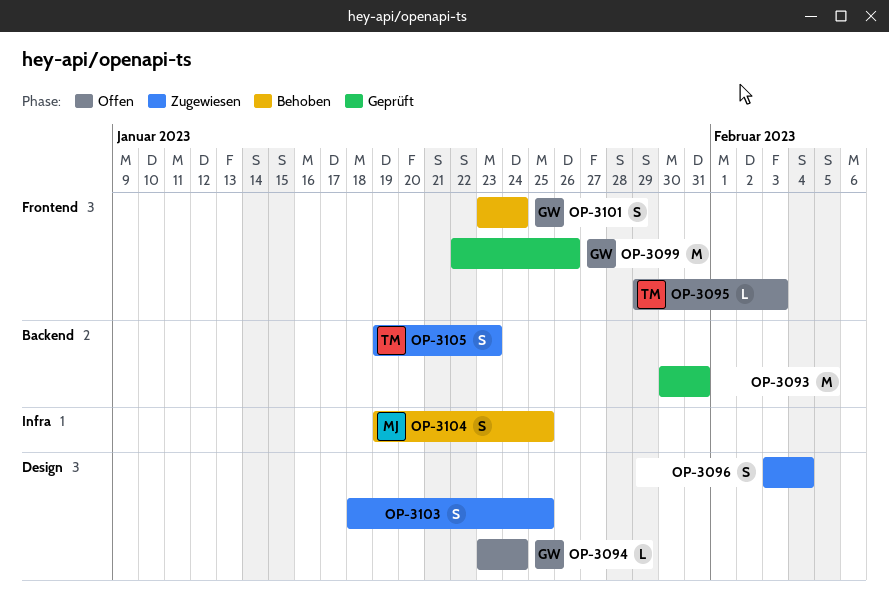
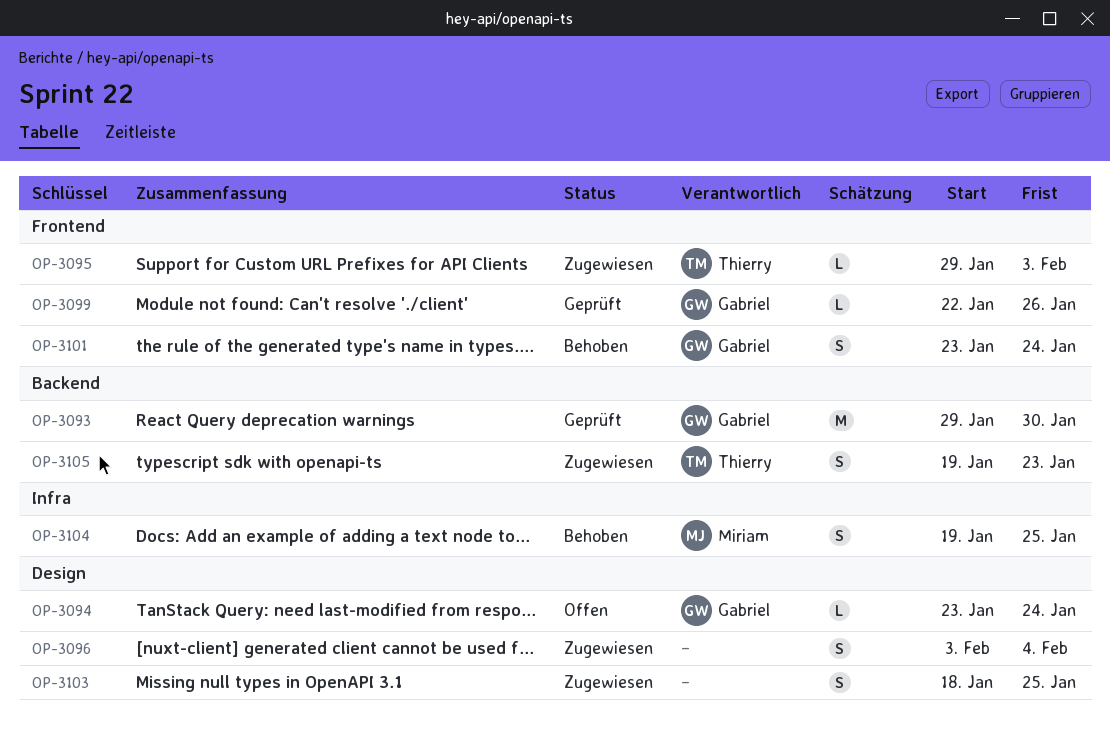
OP-3093, owner: none -> Gabriel
OP-3093, start: Jan 30 -> Jan 29
OP-3093, due: Jan 31 -> Jan 30
OP-3095, status: Offen -> Zugewiesen
OP-3099, estimate: M -> L

